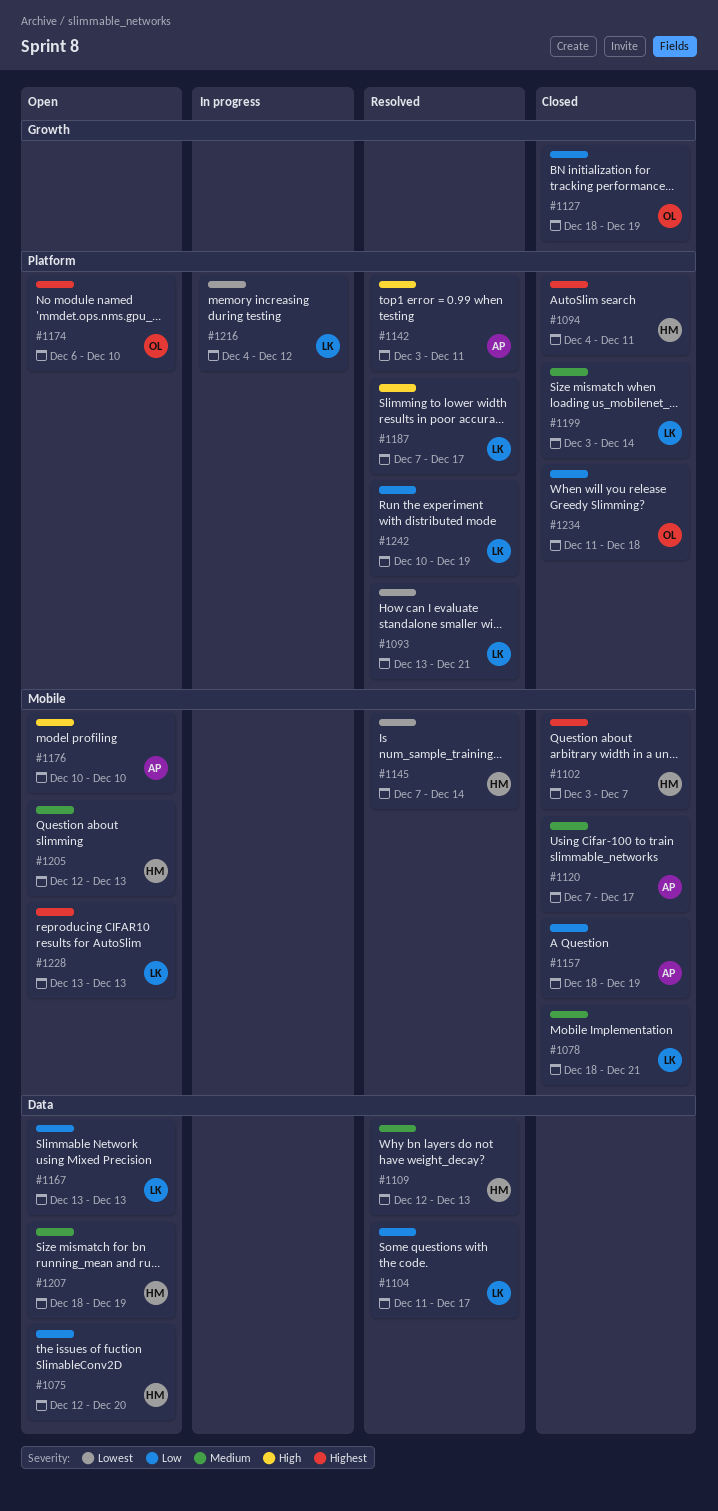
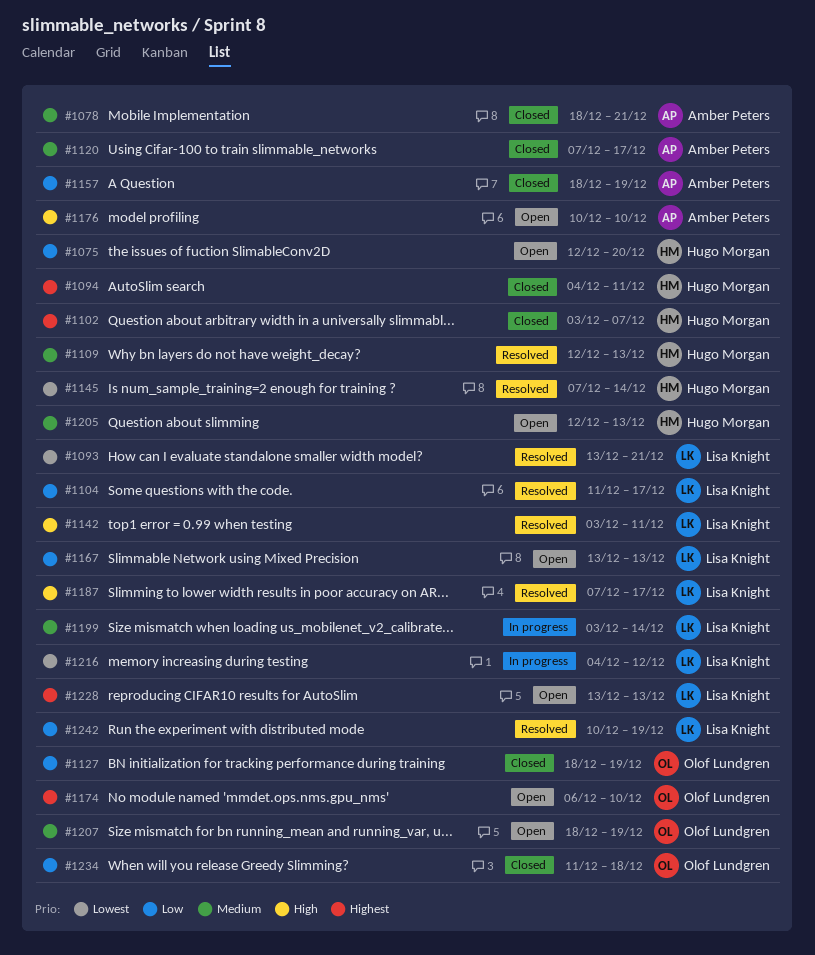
#1078, owner: Lisa Knight -> Amber Peters
#1142, owner: Amber Peters -> Lisa Knight
#1199, status: Closed -> In progress
#1207, owner: Hugo Morgan -> Olof Lundgren

